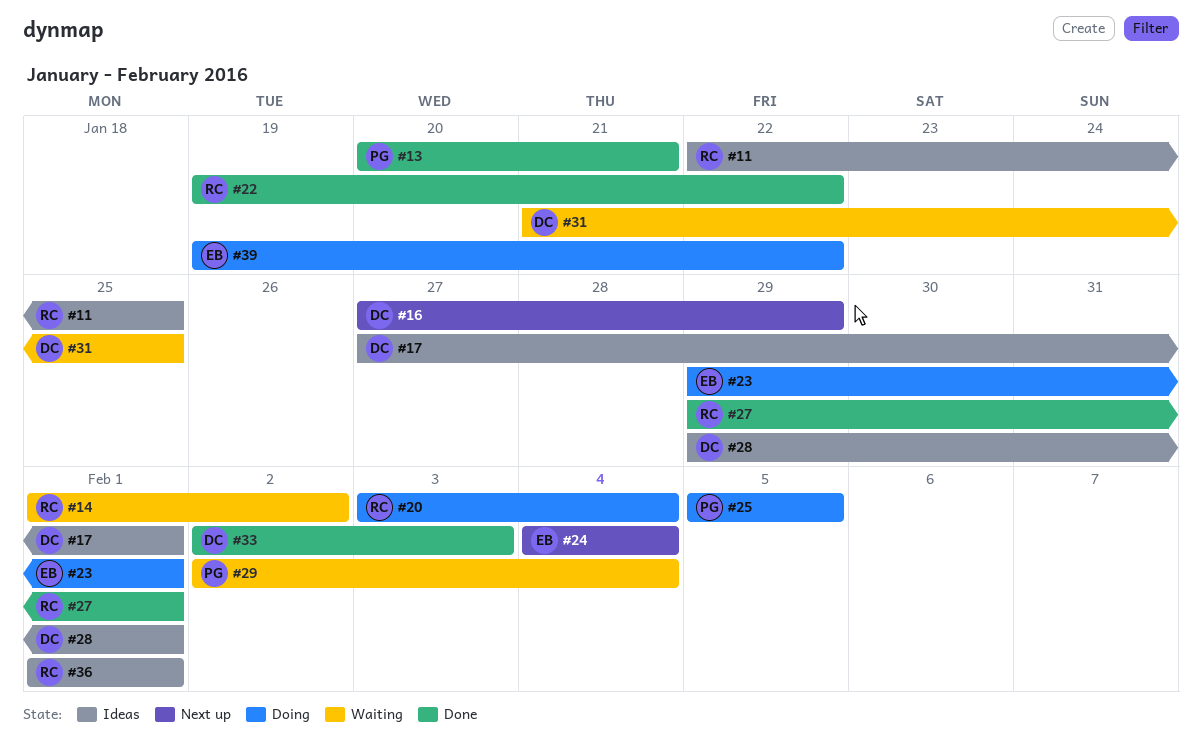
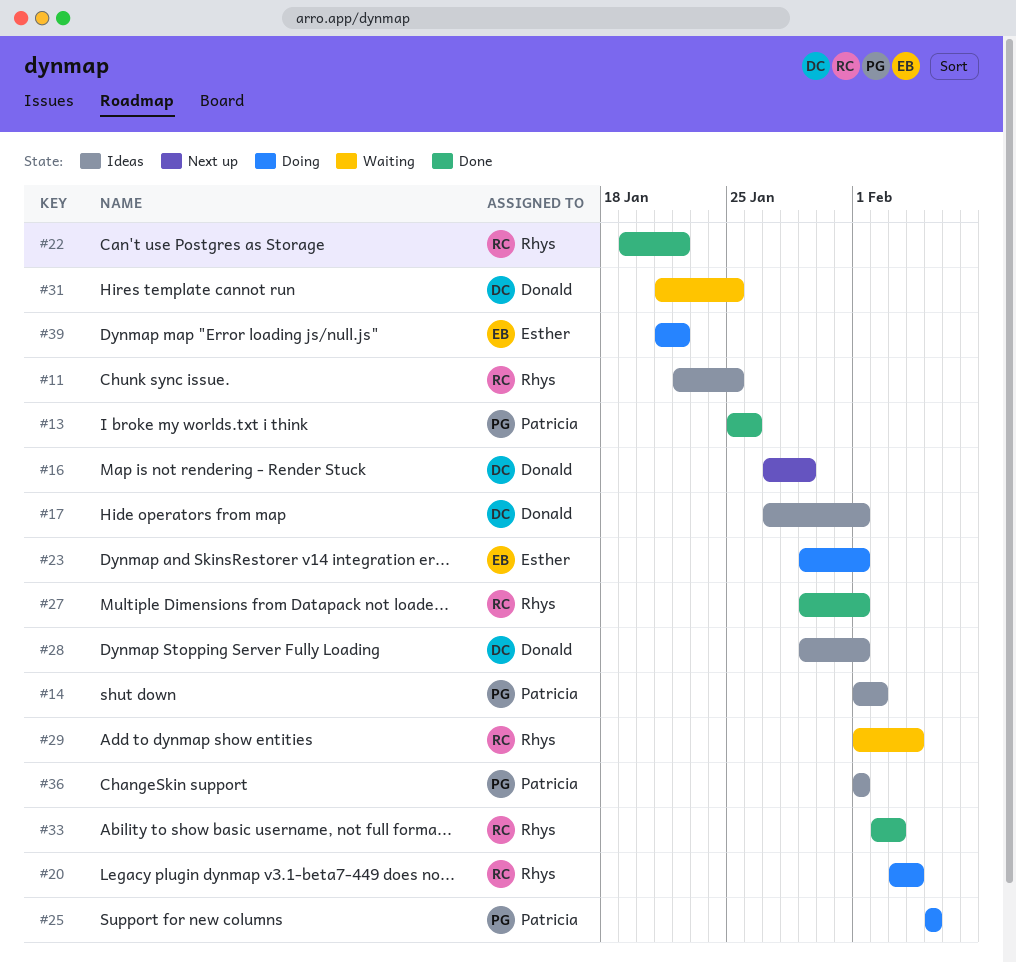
#13, start: Jan 20 -> Jan 25
#13, due: Jan 21 -> Jan 26
#14, status: Waiting -> Ideas
#14, owner: Rhys -> Patricia
#24: present -> none
#29, owner: Patricia -> Rhys
#29, start: Feb 2 -> Feb 1
#33, owner: Donald -> Rhys
#36, owner: Rhys -> Patricia
#39, start: Jan 19 -> Jan 21

